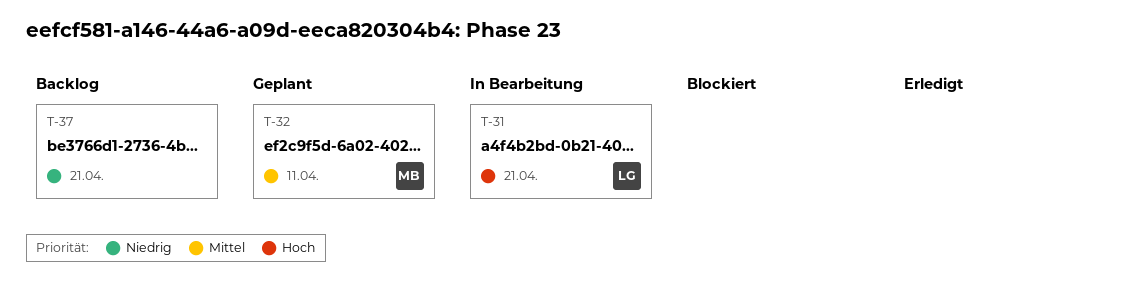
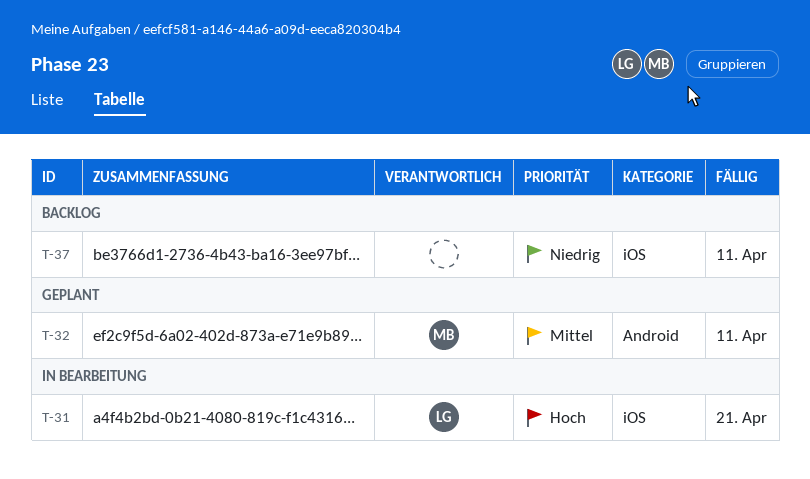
T-37, due: Apr 21 -> Apr 11

